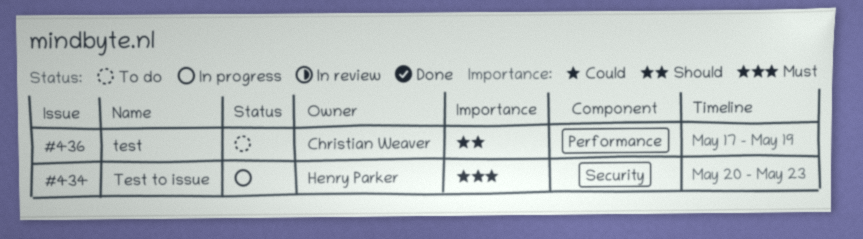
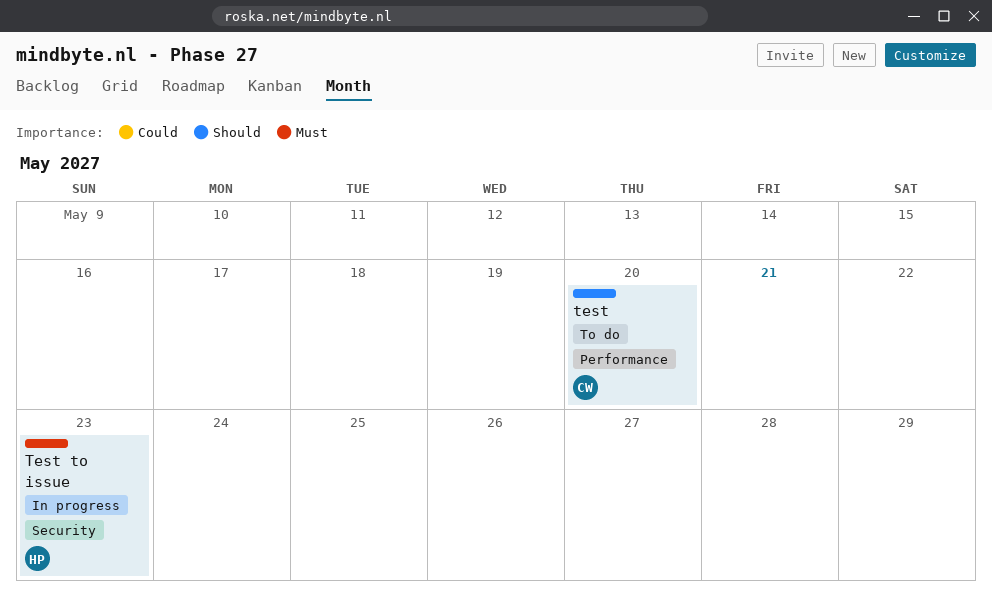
test, due: May 19 -> May 20

